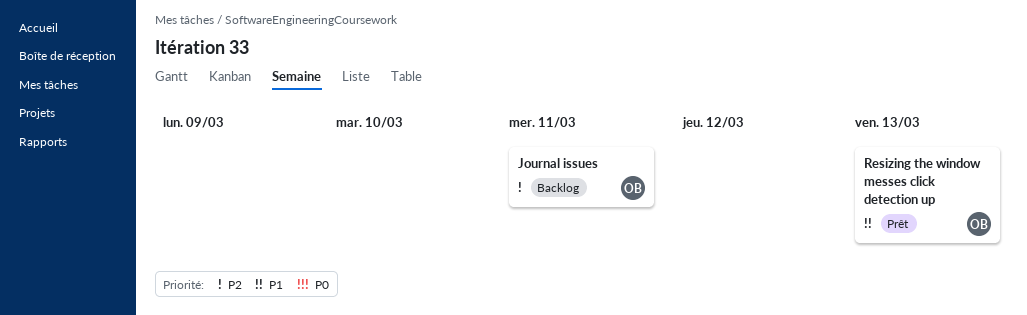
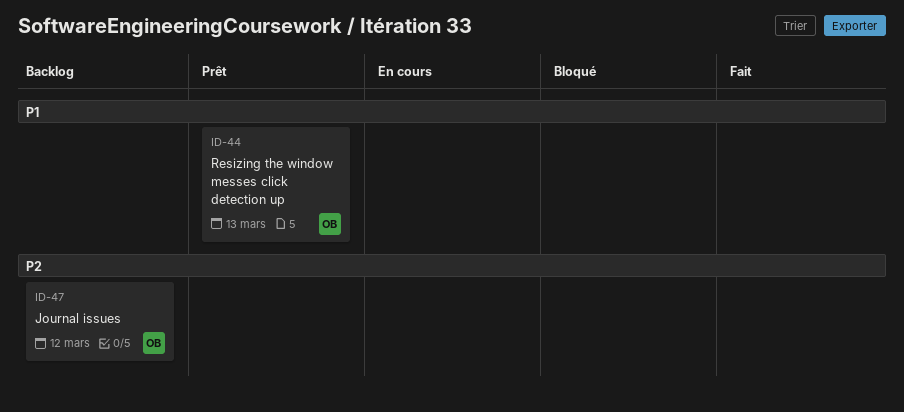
Journal issues, due: Mar 11 -> Mar 12

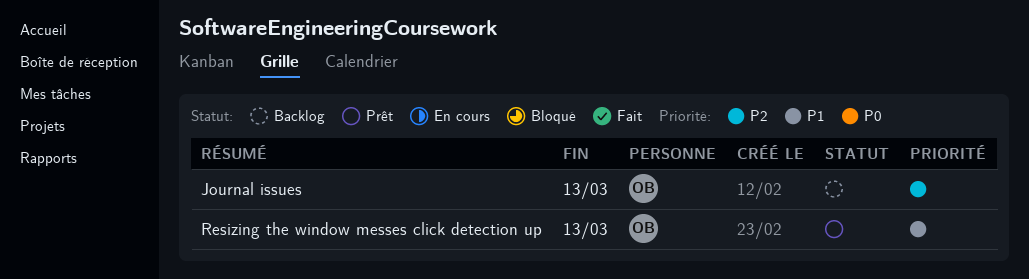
Journal issues, due: Mar 12 -> Mar 13

